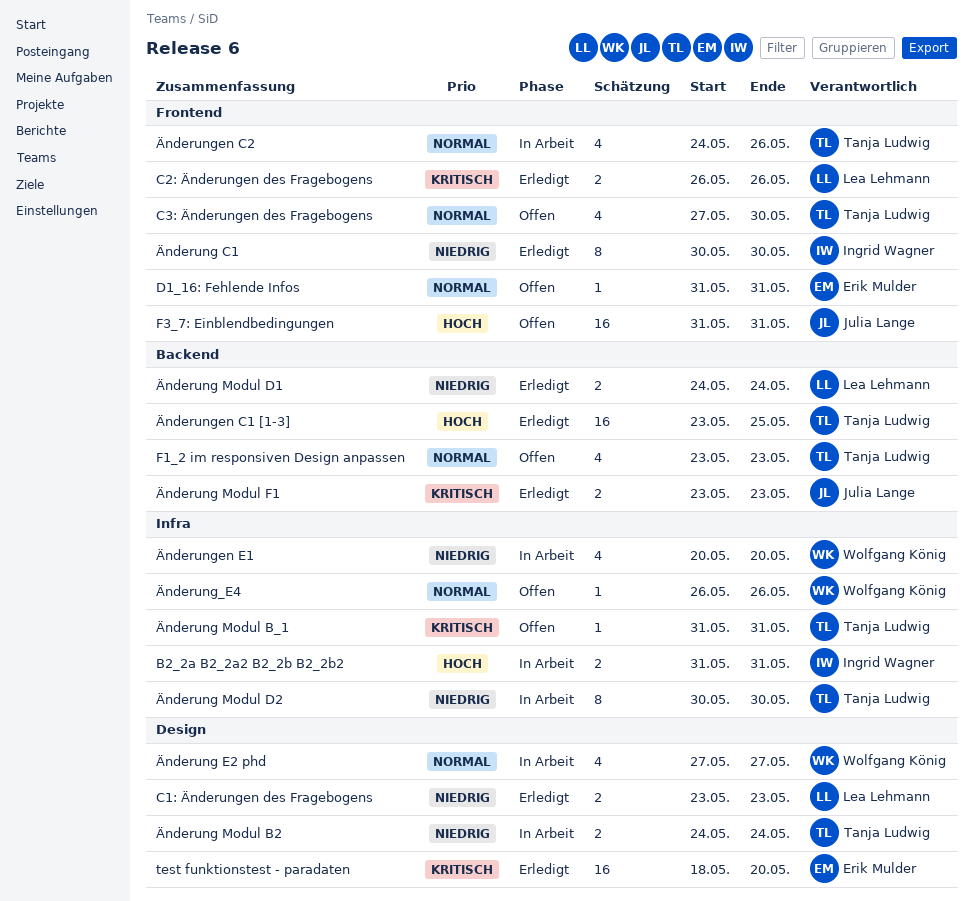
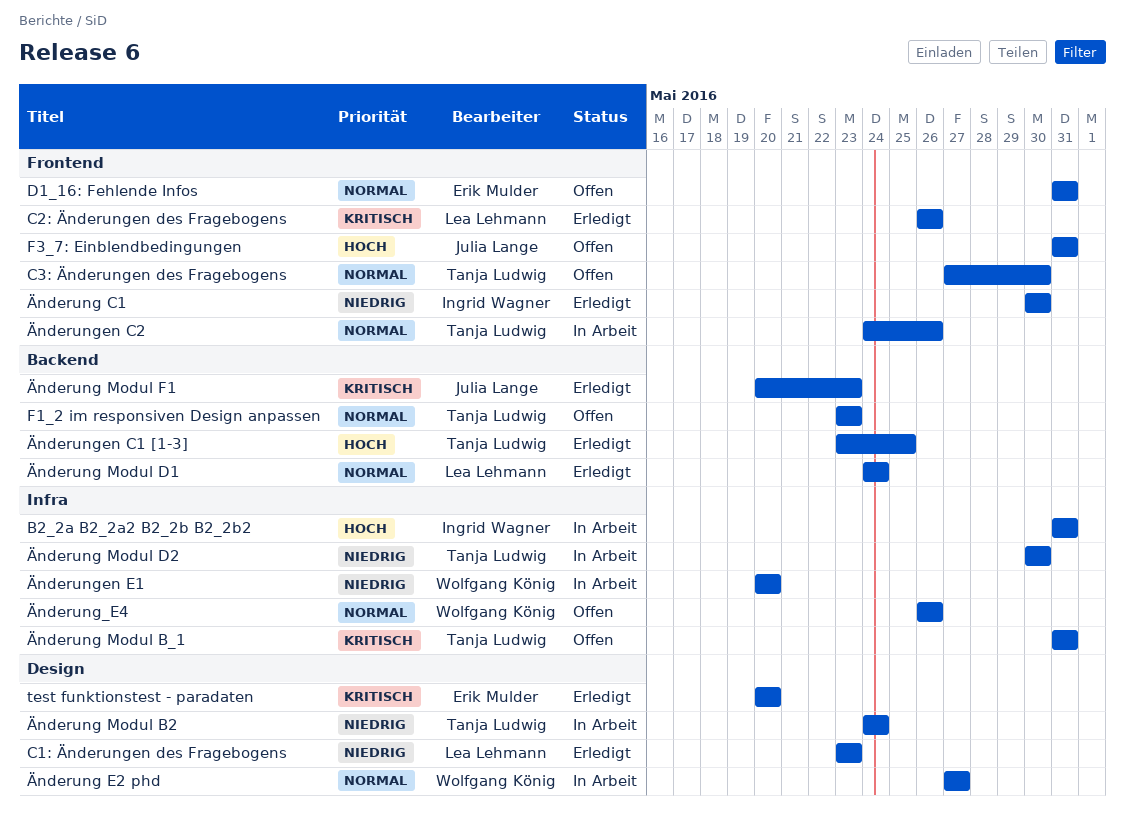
test funktionstest - paradaten, start: May 18 -> May 20
Änderung Modul D1, priority: Niedrig -> Normal
Änderung Modul F1, start: May 23 -> May 20

